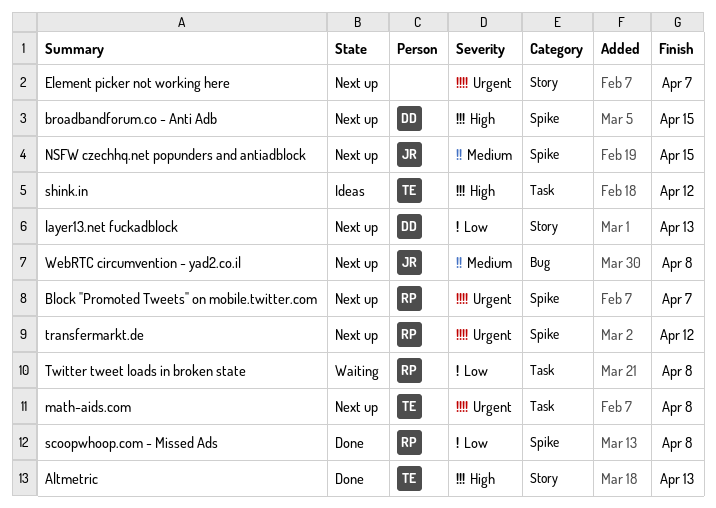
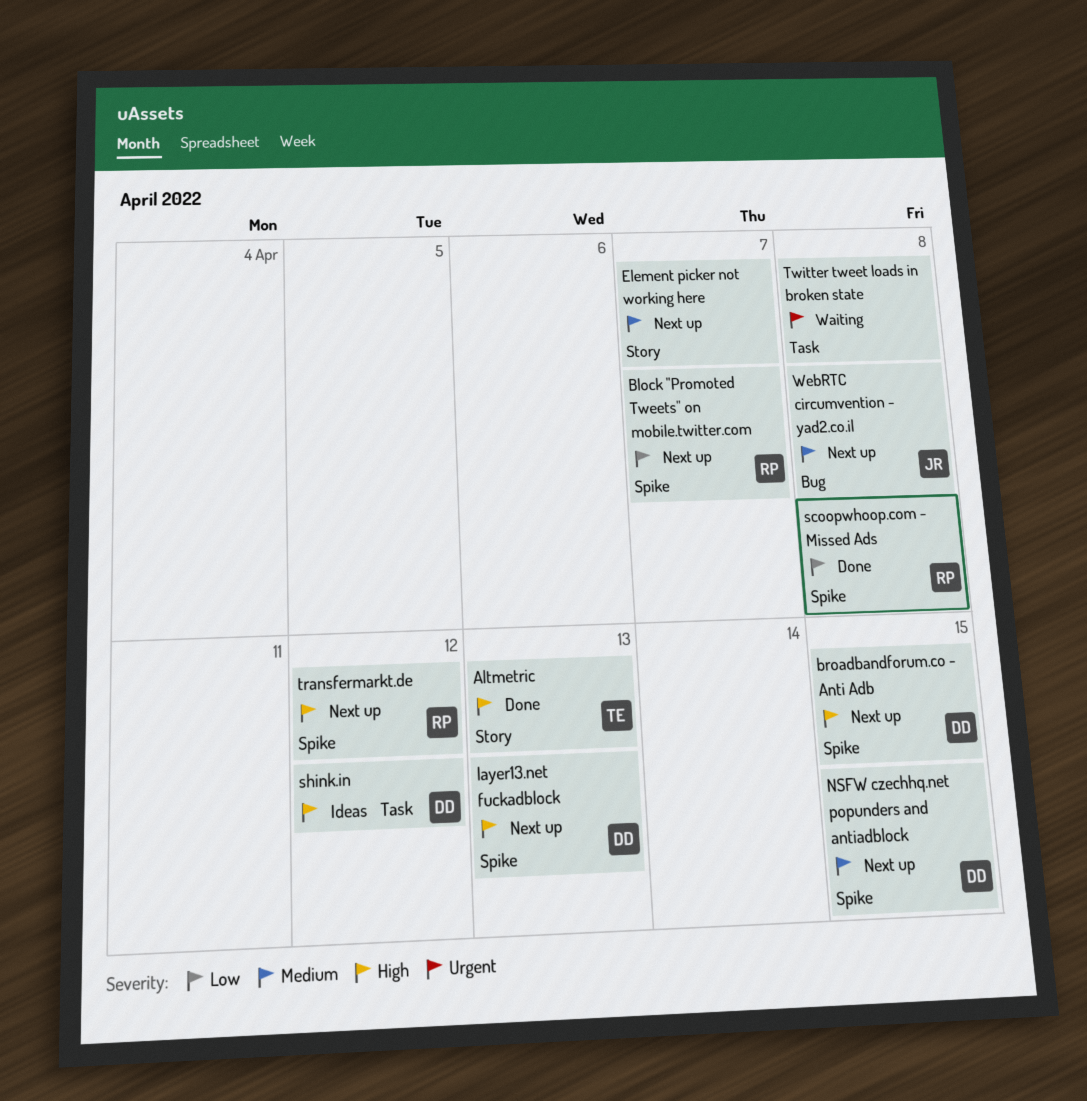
Block "Promoted Tweets" on mobile.twitter.com, priority: Urgent -> Low
Element picker not working here, priority: Urgent -> Medium
layer13.net fuckadblock, priority: Low -> High
layer13.net fuckadblock, label: Story -> Spike
math-aids.com: present -> none
NSFW czechhq.net popunders and antiadblock, owner: JR -> DD
shink.in, owner: TE -> DD
transfermarkt.de, priority: Urgent -> High
Twitter tweet loads in broken state, owner: RP -> none
Twitter tweet loads in broken state, priority: Low -> Urgent

